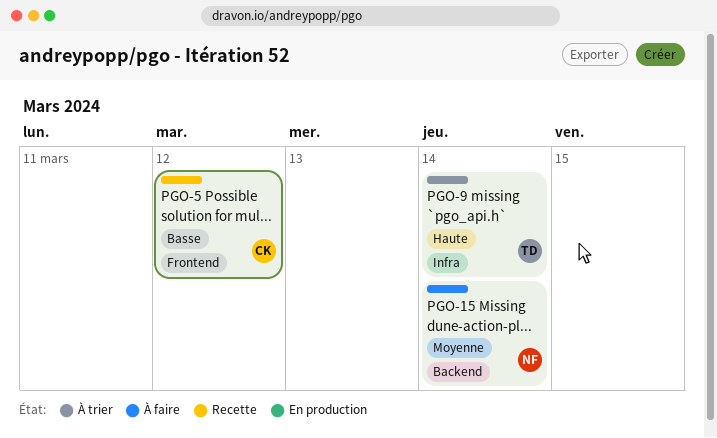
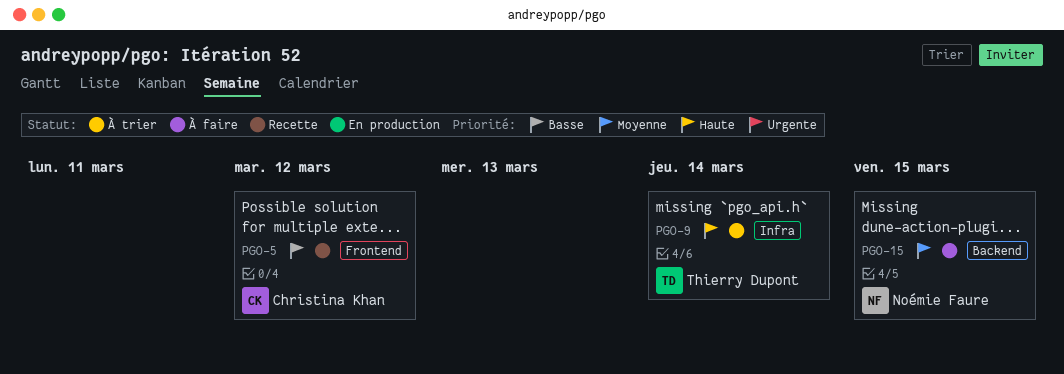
PGO-15, due: Mar 14 -> Mar 15

